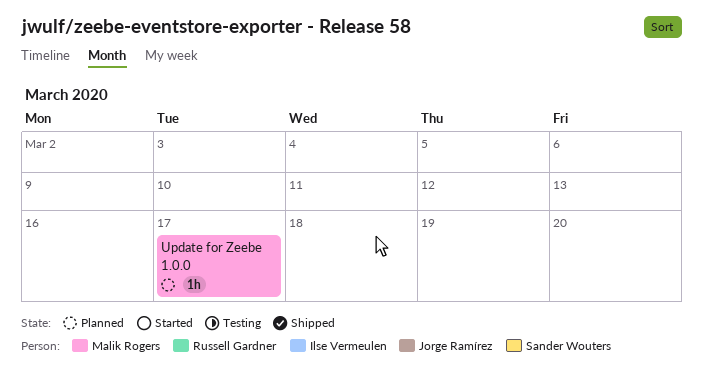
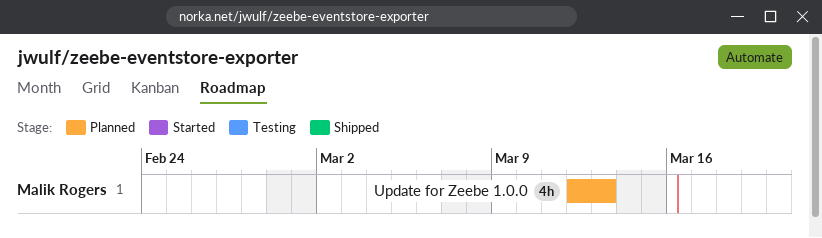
Update for Zeebe 1.0.0, estimate: 1h -> 4h
Update for Zeebe 1.0.0, due: Mar 17 -> Mar 13

